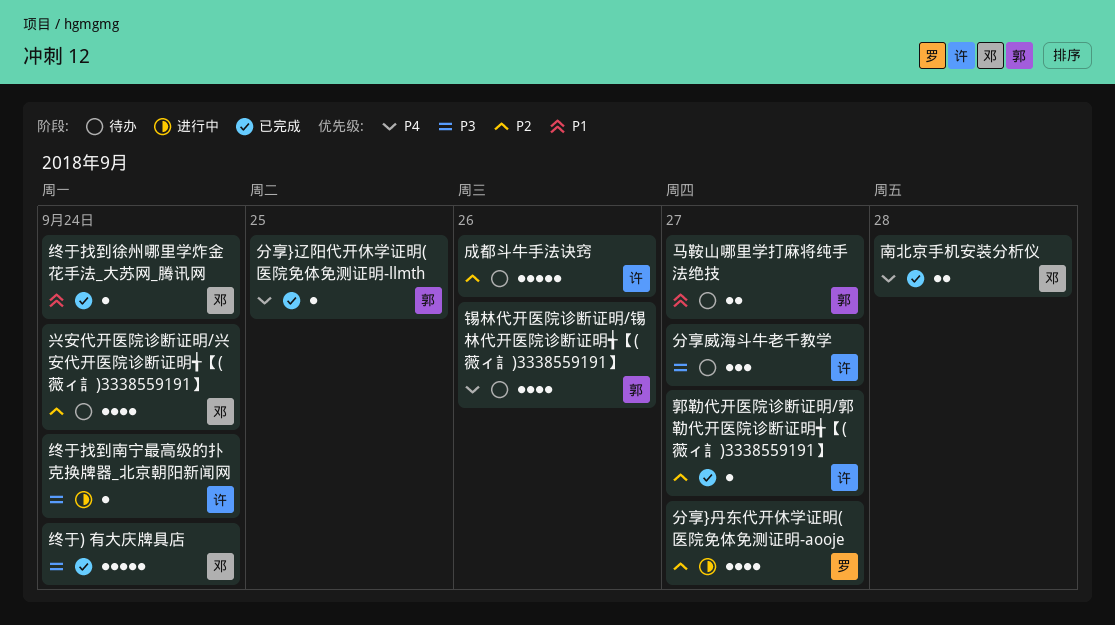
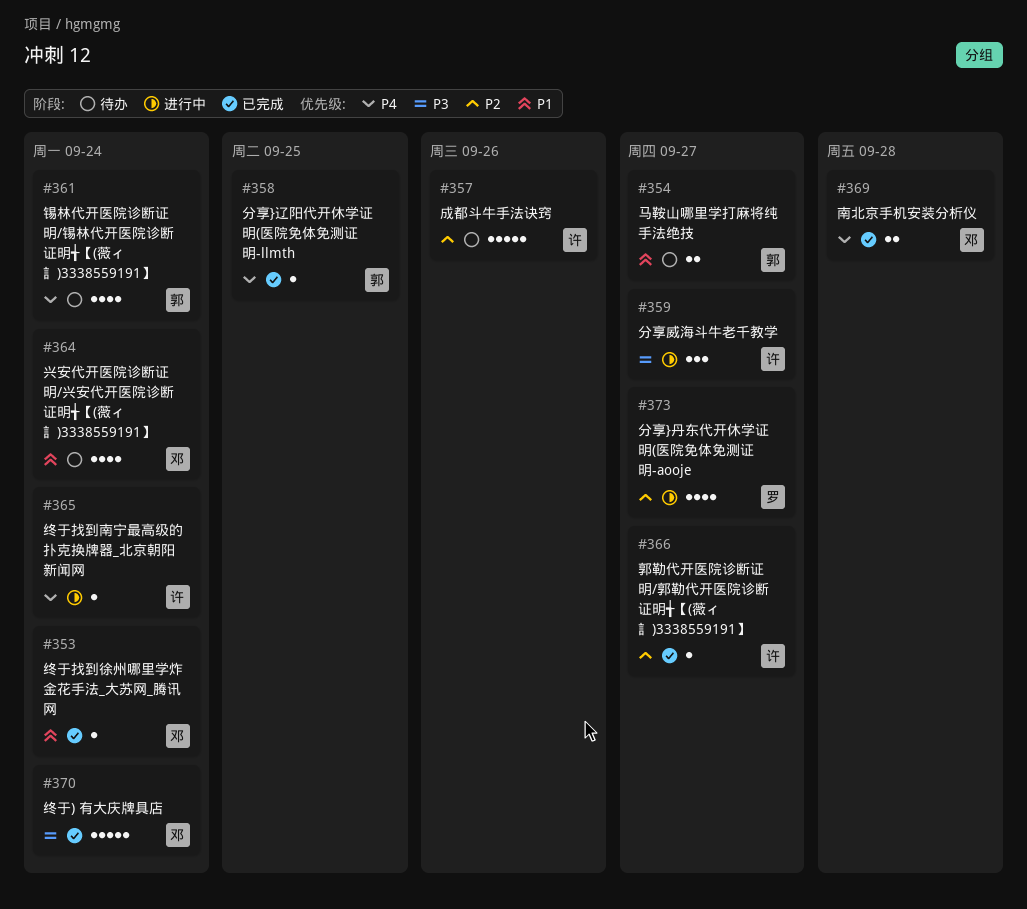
兴安代开医院诊断证明/兴安代开医院诊断证明╅【(薇ィ訁)3338559191】, priority: P2 -> P1
分享威海斗牛老千教学, status: 待办 -> 进行中
终于找到南宁最高级的扑克换牌器_北京朝阳新闻网, priority: P3 -> P4
锡林代开医院诊断证明/锡林代开医院诊断证明╅【(薇ィ訁)3338559191】, due: Sep 26 -> Sep 24

